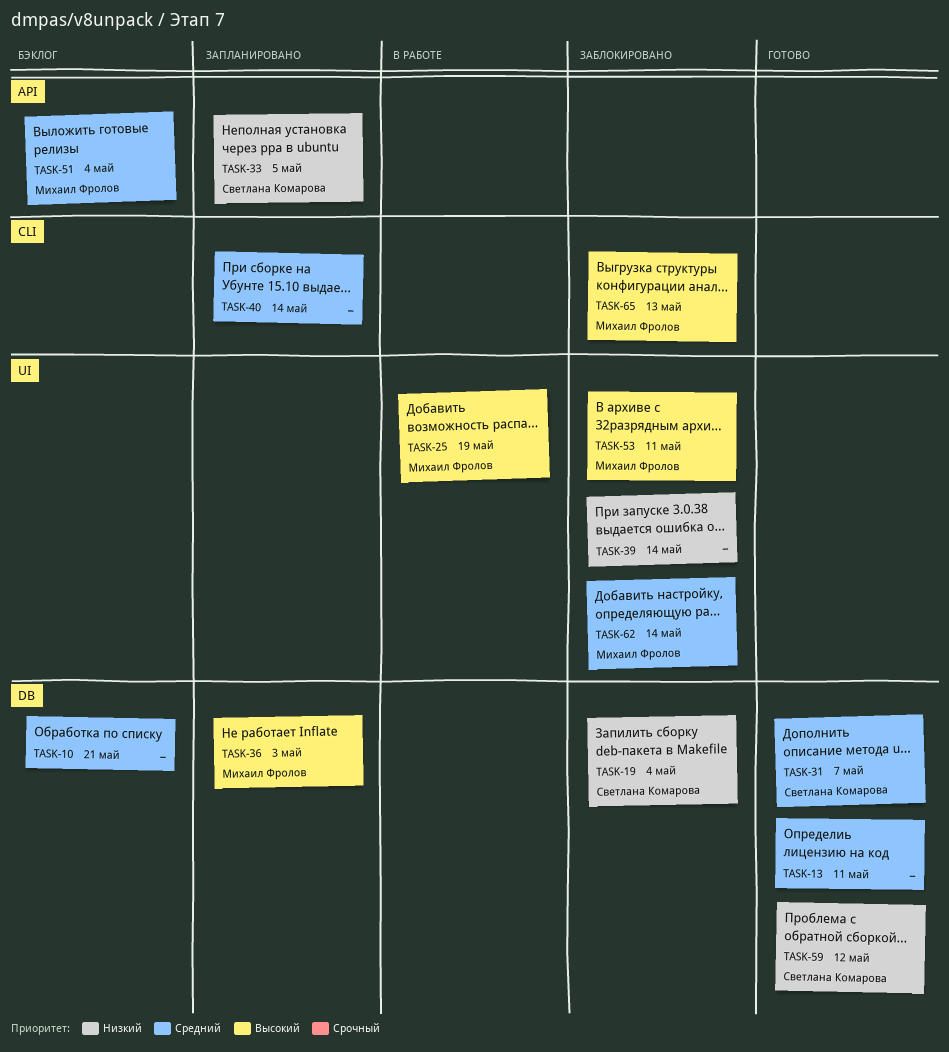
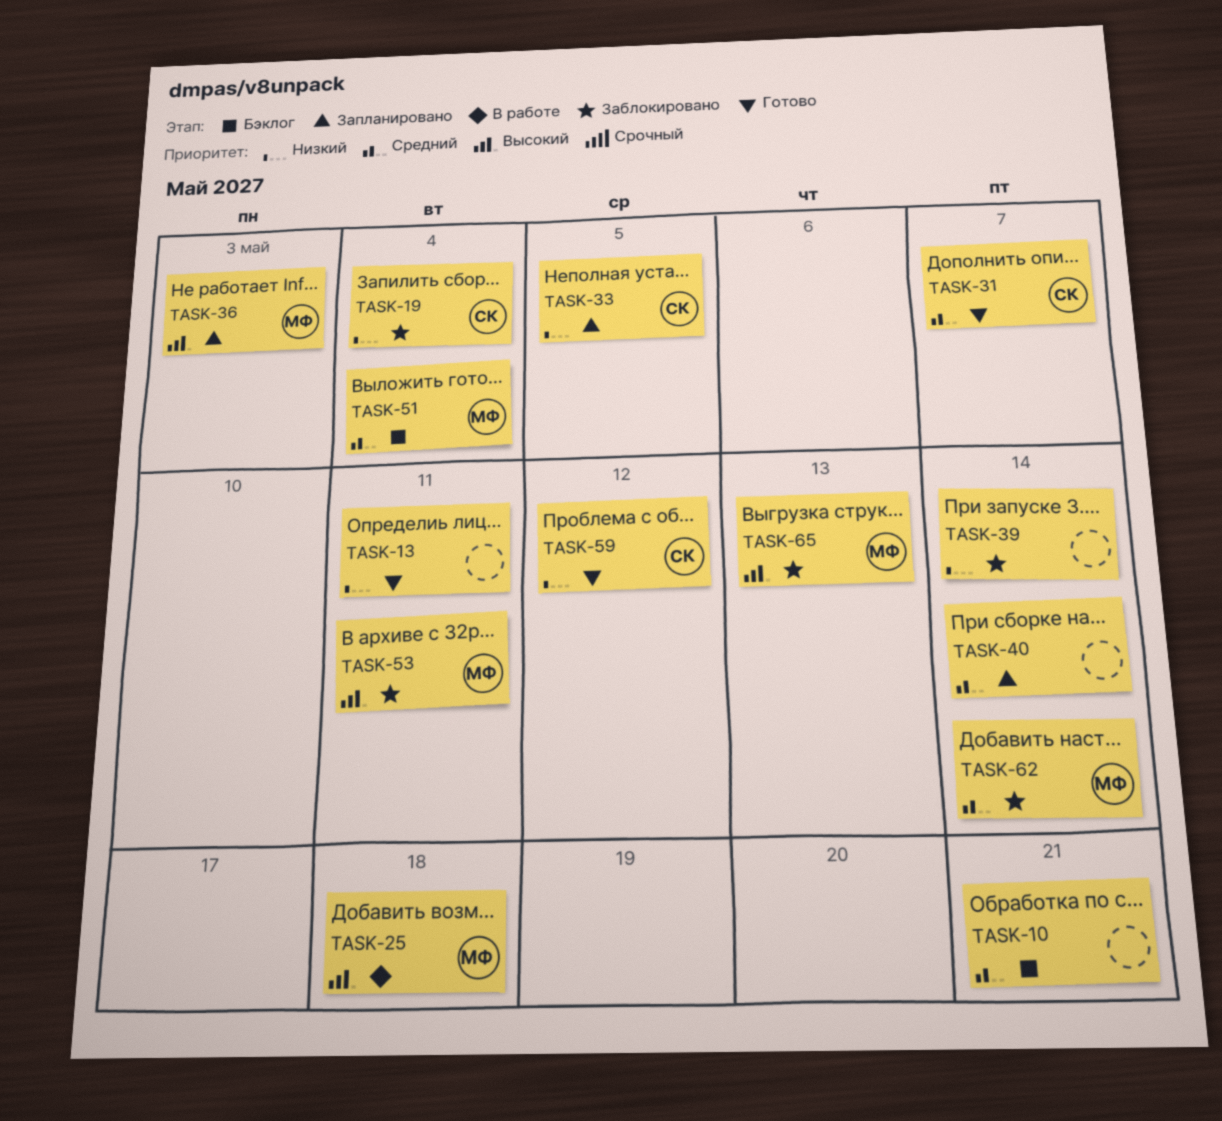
TASK-13, priority: Средний -> Низкий
TASK-25, due: May 19 -> May 18

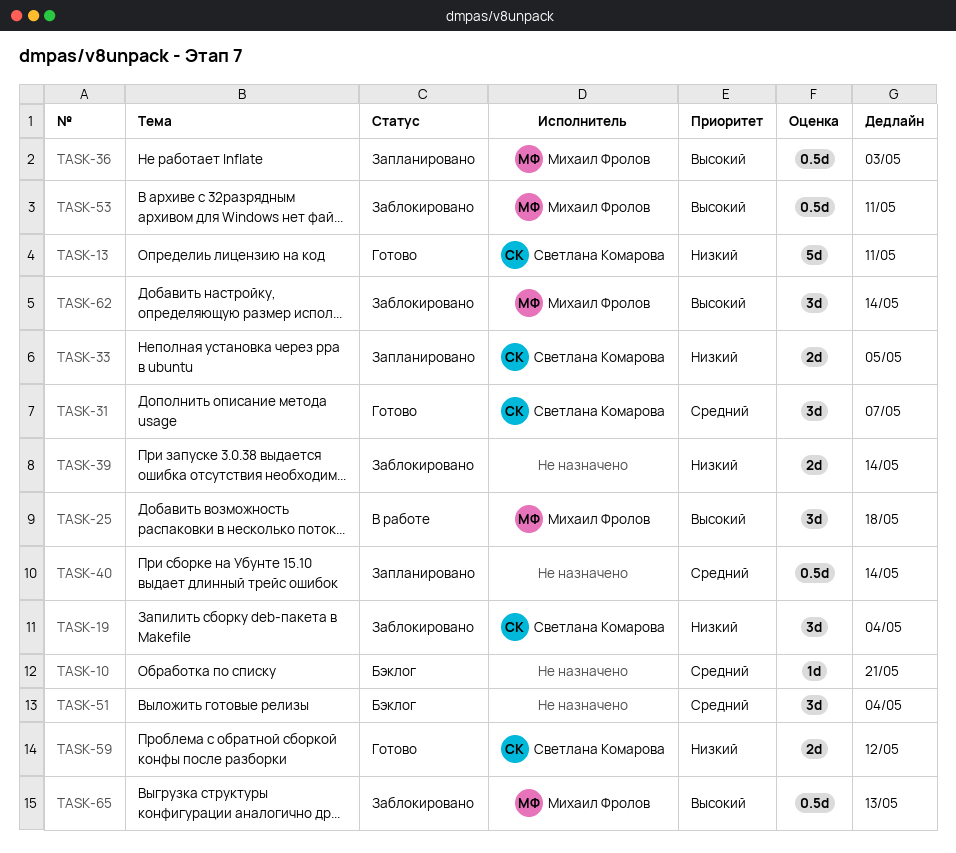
TASK-13, owner: none -> Светлана Комарова
TASK-51, owner: Михаил Фролов -> none
TASK-62, priority: Средний -> Высокий

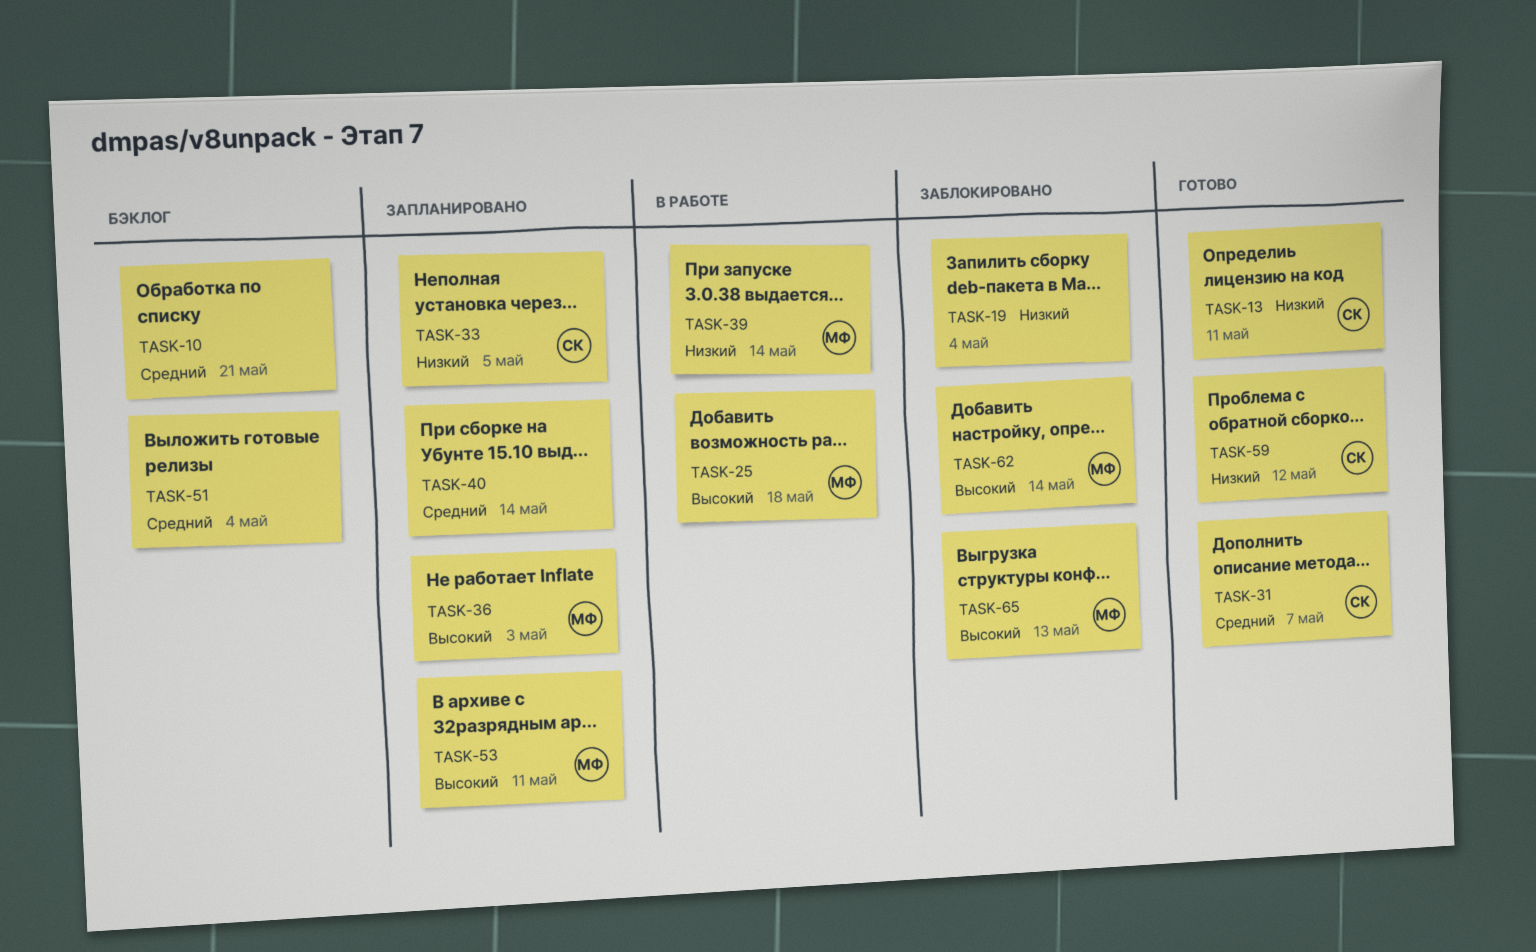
TASK-19, owner: Светлана Комарова -> none
TASK-39, status: Заблокировано -> В работе
TASK-39, owner: none -> Михаил Фролов
TASK-53, status: Заблокировано -> Запланировано

